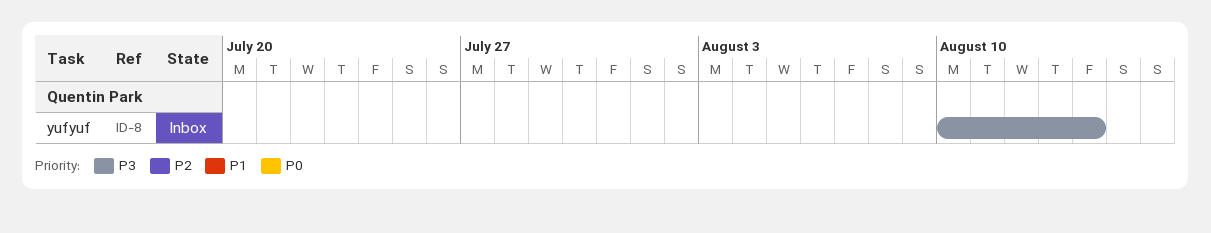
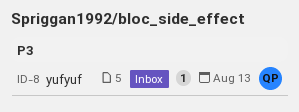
ID-8, due: Aug 14 -> Aug 13

